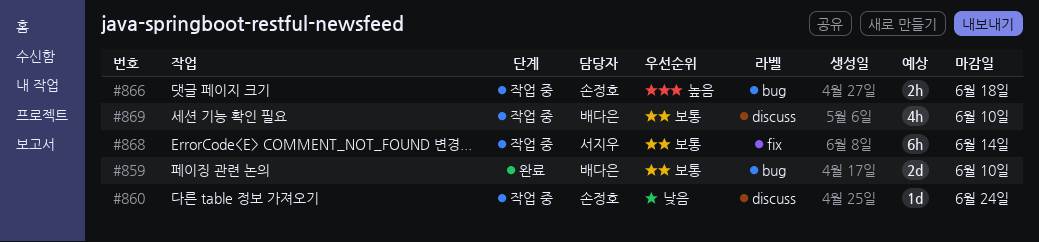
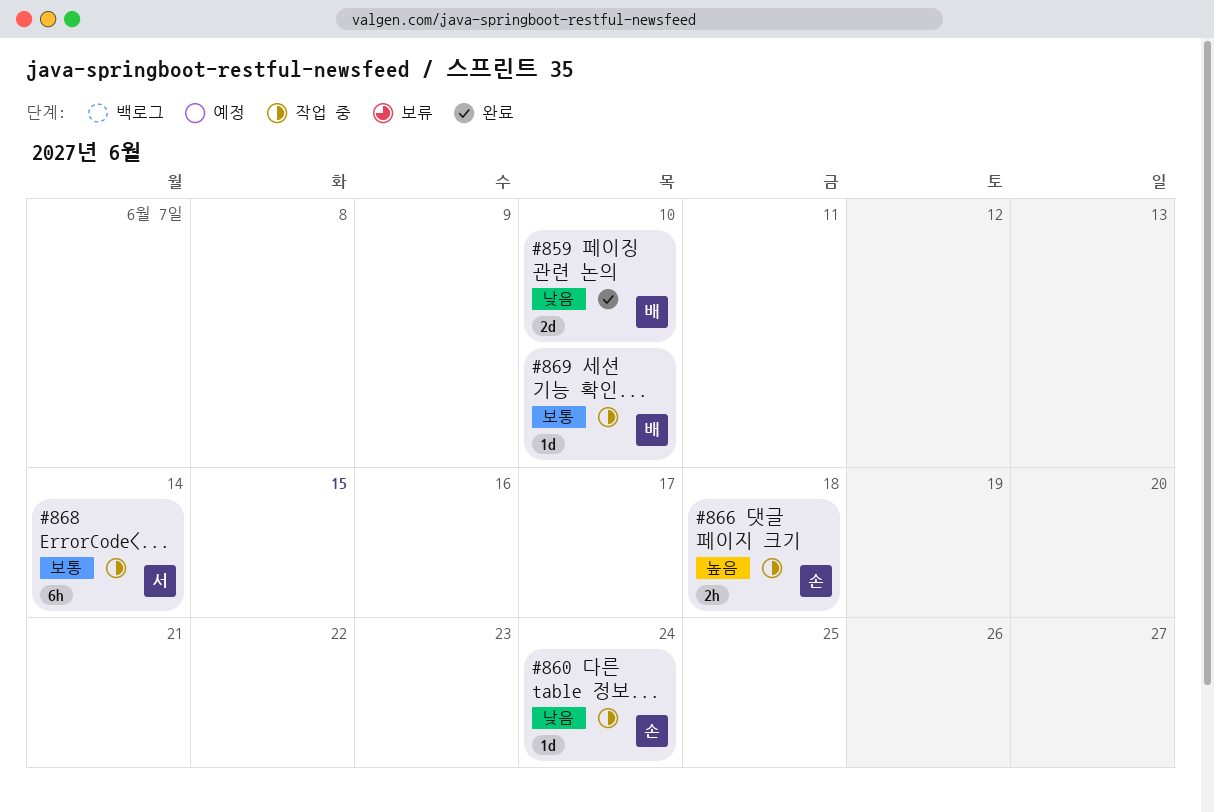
#859, priority: 보통 -> 낮음
#869, estimate: 4h -> 1d

